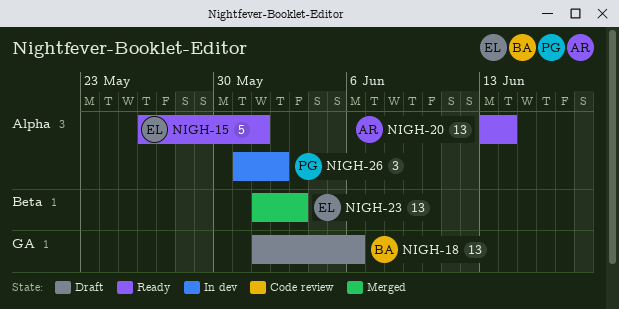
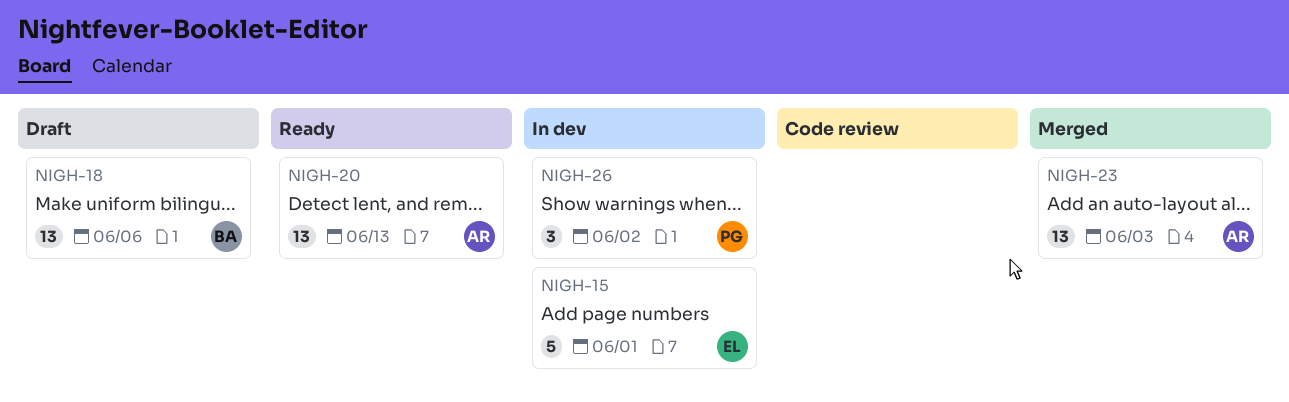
NIGH-15, status: Ready -> In dev
NIGH-20, due: Jun 14 -> Jun 13
NIGH-23, owner: EL -> AR

